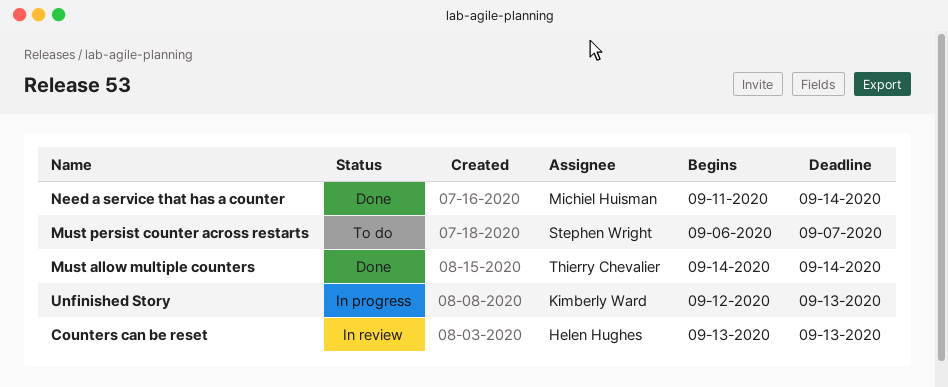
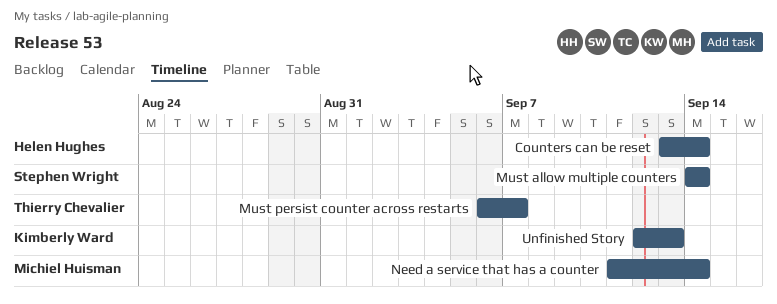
Counters can be reset, due: Sep 13 -> Sep 14
Must allow multiple counters, owner: Thierry Chevalier -> Stephen Wright
Must persist counter across restarts, owner: Stephen Wright -> Thierry Chevalier

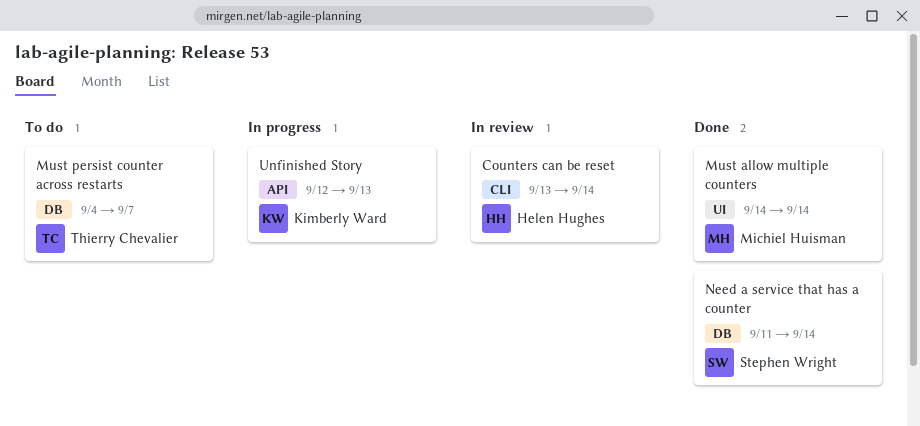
Must allow multiple counters, owner: Stephen Wright -> Michiel Huisman
Must persist counter across restarts, start: Sep 6 -> Sep 4
Need a service that has a counter, owner: Michiel Huisman -> Stephen Wright

